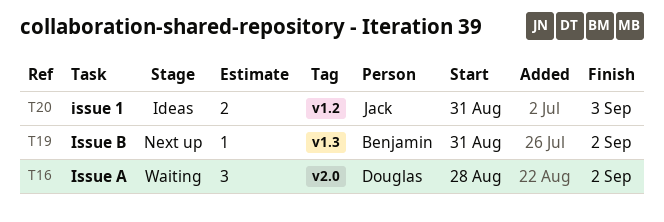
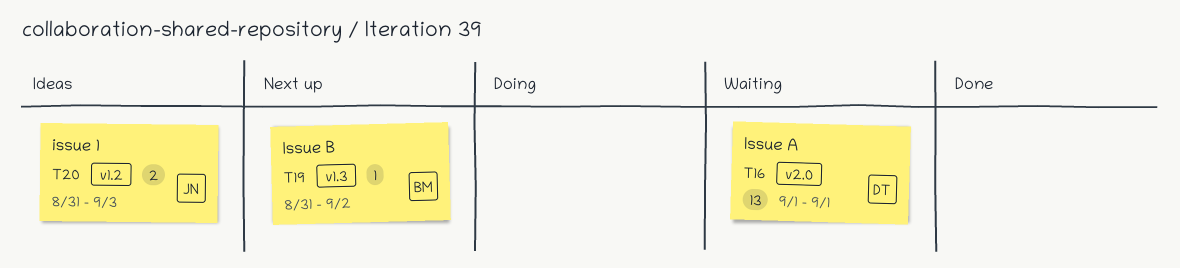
T16, estimate: 3 -> 13
T16, start: Aug 28 -> Sep 1
T16, due: Sep 2 -> Sep 1

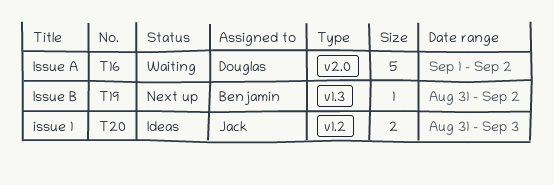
T16, estimate: 13 -> 5
T16, due: Sep 1 -> Sep 2

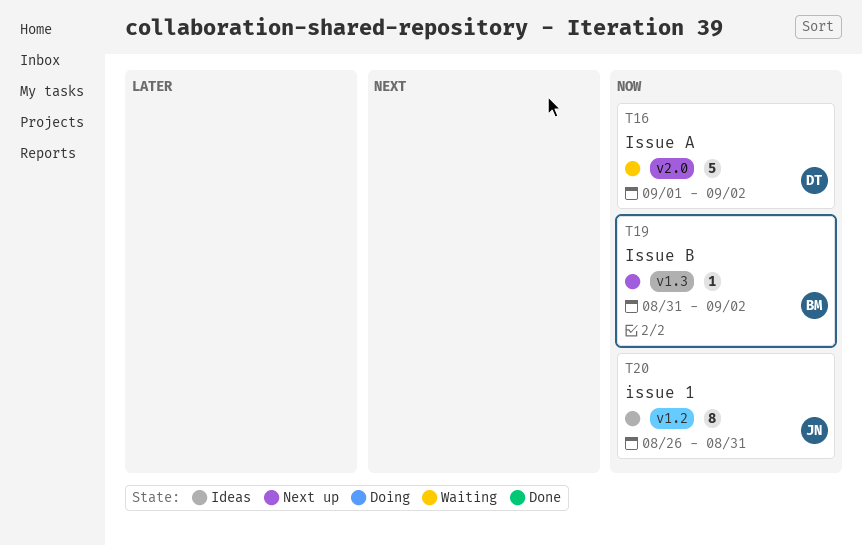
T20, estimate: 2 -> 8
T20, start: Aug 31 -> Aug 26
T20, due: Sep 3 -> Aug 31

